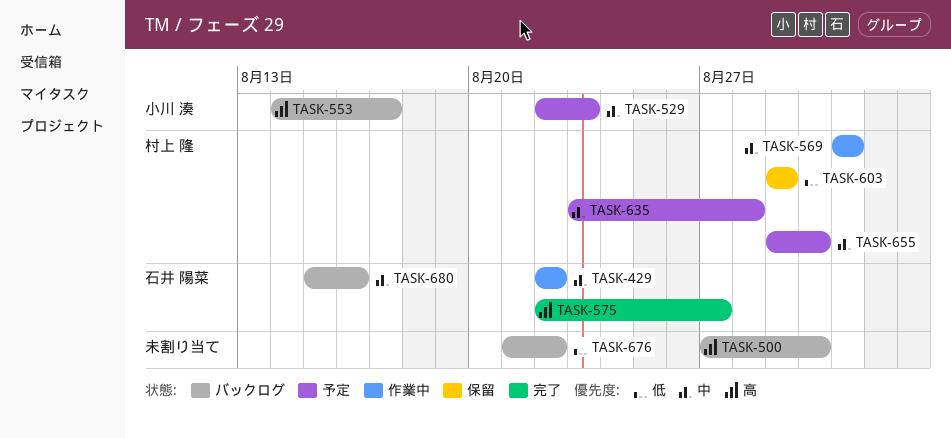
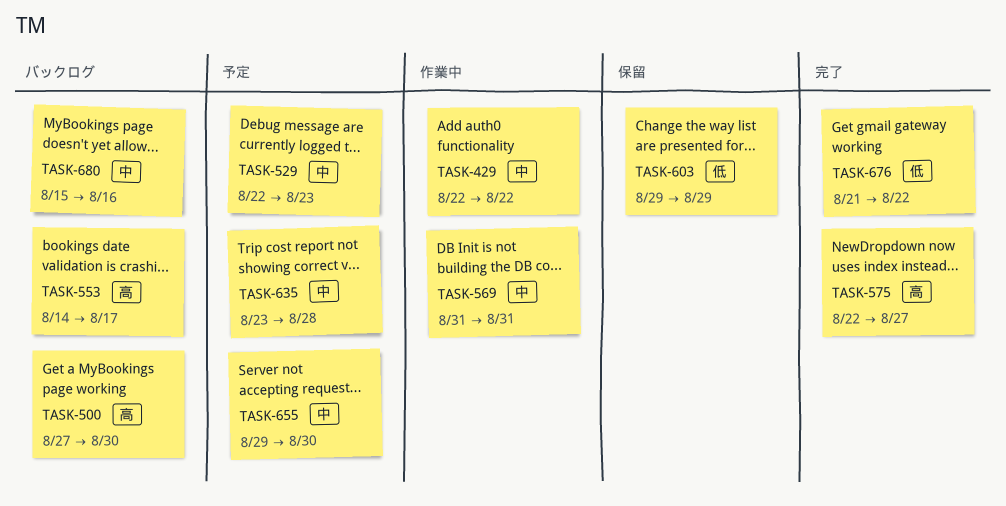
TASK-676, status: バックログ -> 完了

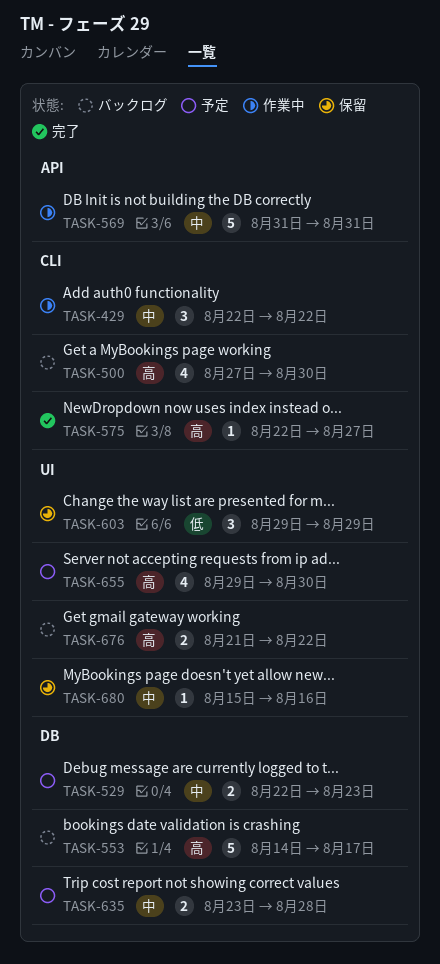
TASK-655, priority: 中 -> 高
TASK-676, status: 完了 -> バックログ
TASK-676, priority: 低 -> 高
TASK-680, status: バックログ -> 保留

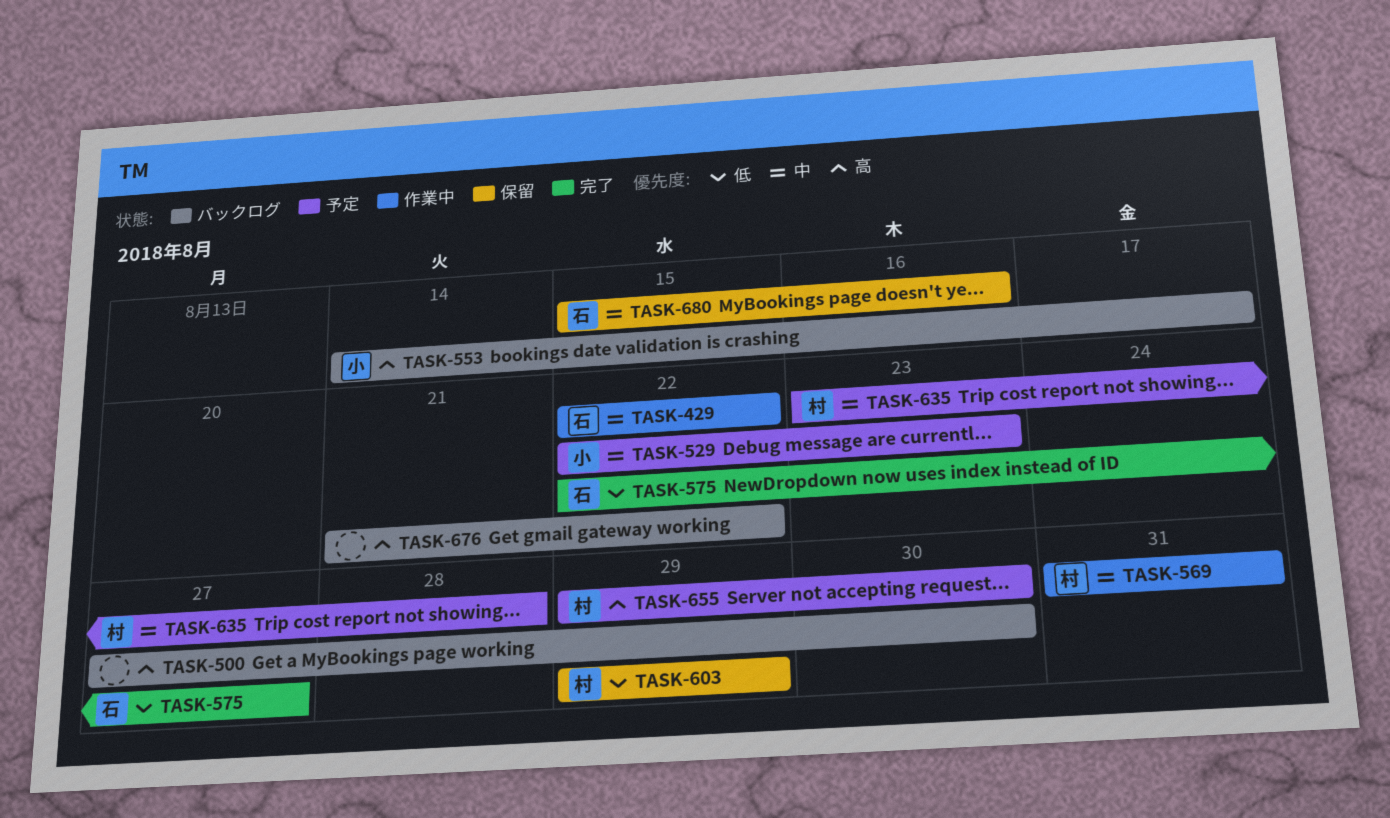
TASK-575, priority: 高 -> 低

